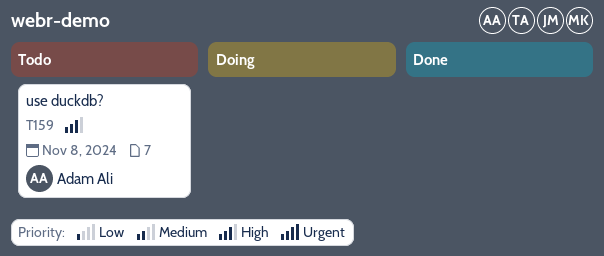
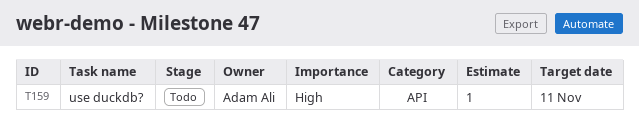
T159, due: Nov 8 -> Nov 11

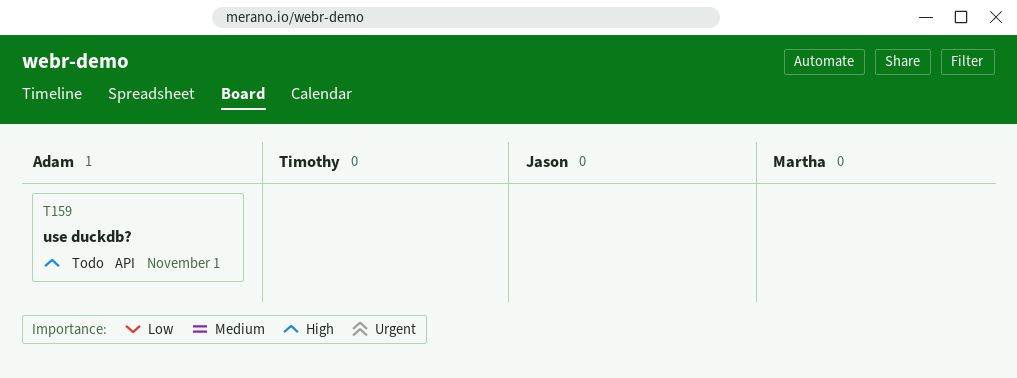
T159, due: Nov 11 -> Nov 1

